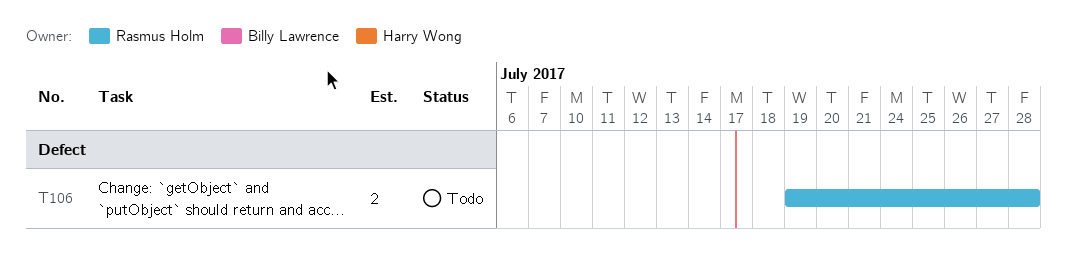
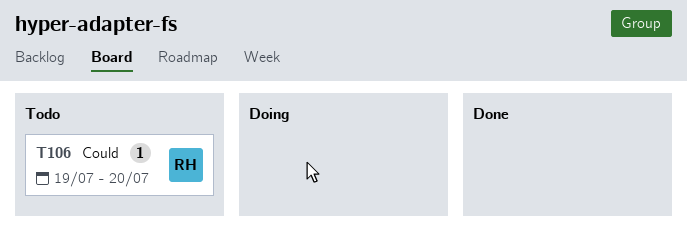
T106, estimate: 2 -> 1
T106, due: Jul 28 -> Jul 20

